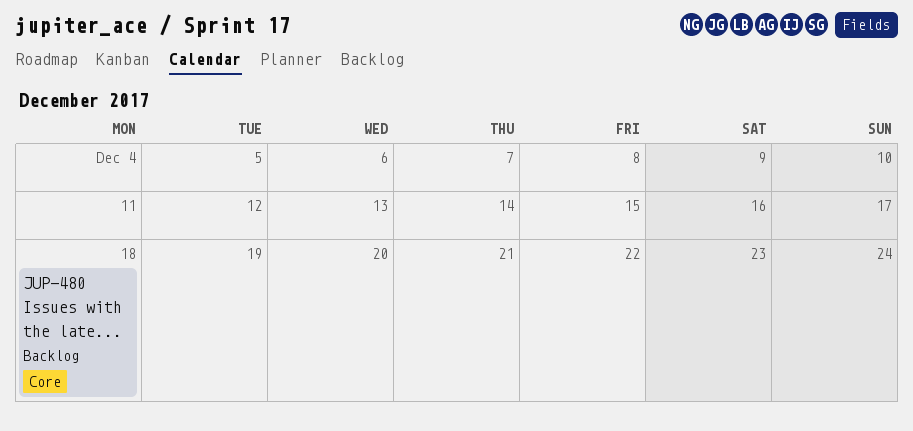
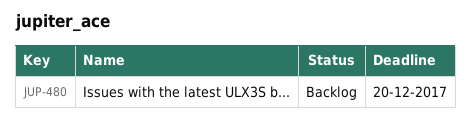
JUP-480, due: Dec 18 -> Dec 20

